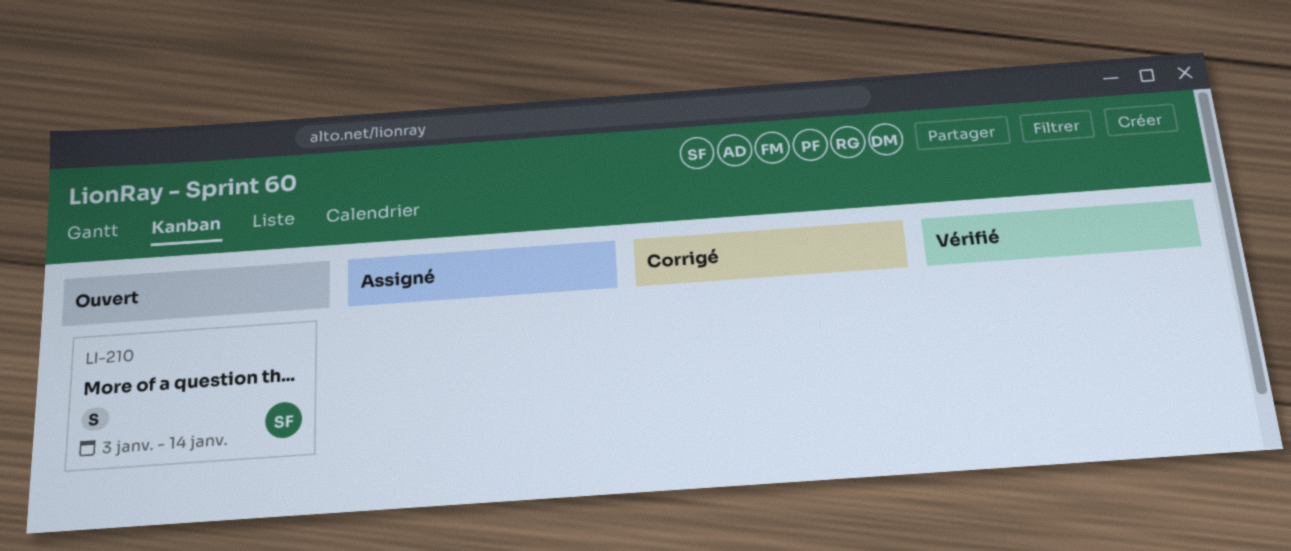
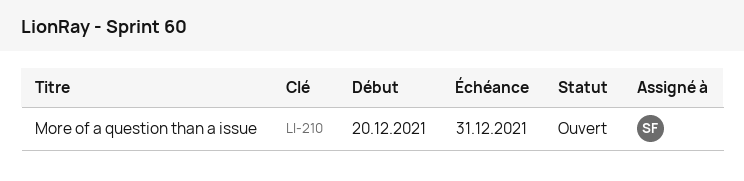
LI-210, start: Jan 3 -> Dec 20
LI-210, due: Jan 14 -> Dec 31

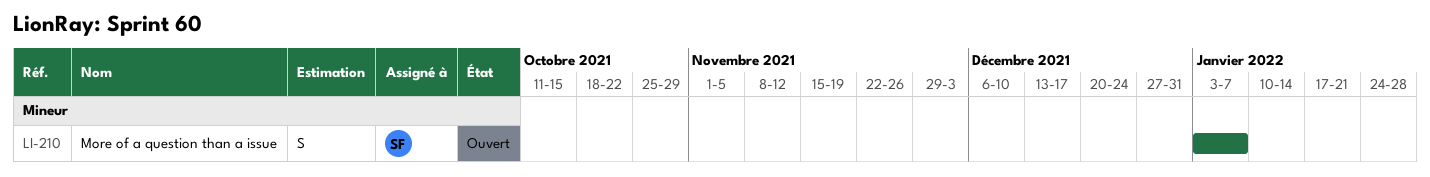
LI-210, start: Dec 20 -> Jan 3
LI-210, due: Dec 31 -> Jan 7

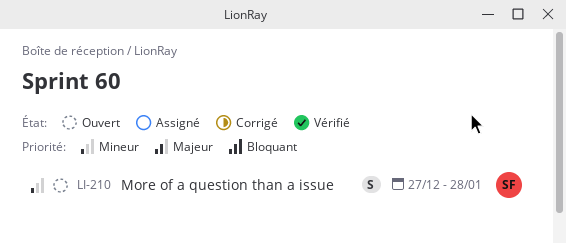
LI-210, start: Jan 3 -> Dec 27
LI-210, due: Jan 7 -> Jan 28

